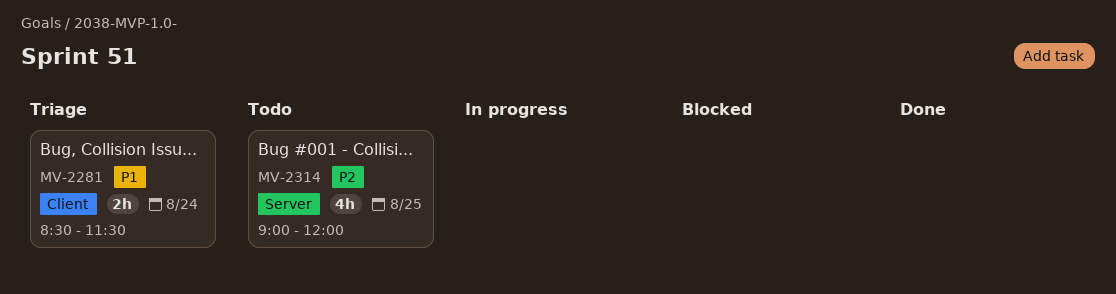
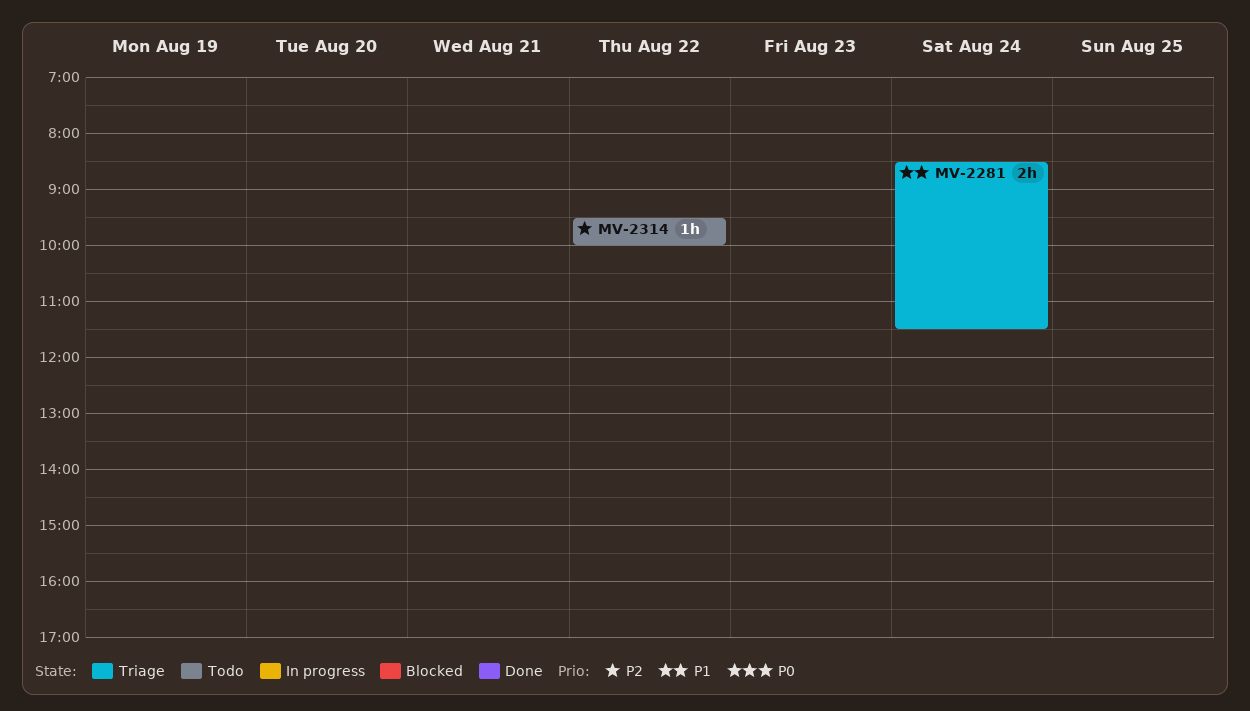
MV-2314, estimate: 4h -> 1h
MV-2314, day: Aug 25 -> Aug 22
MV-2314, begins: 09:00 -> 09:30
MV-2314, ends: 12:00 -> 10:00

